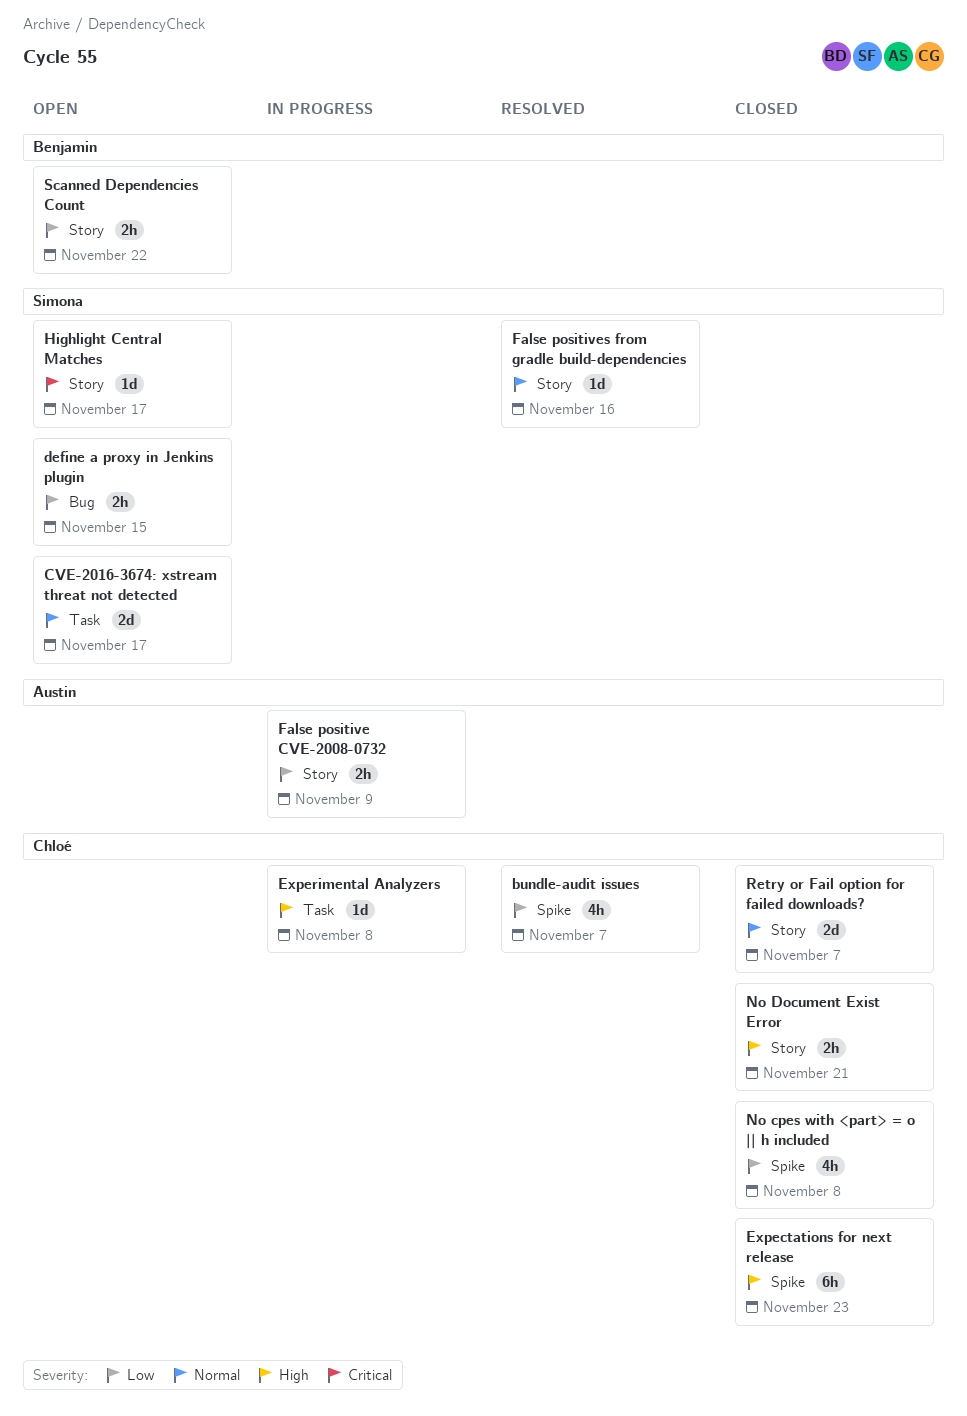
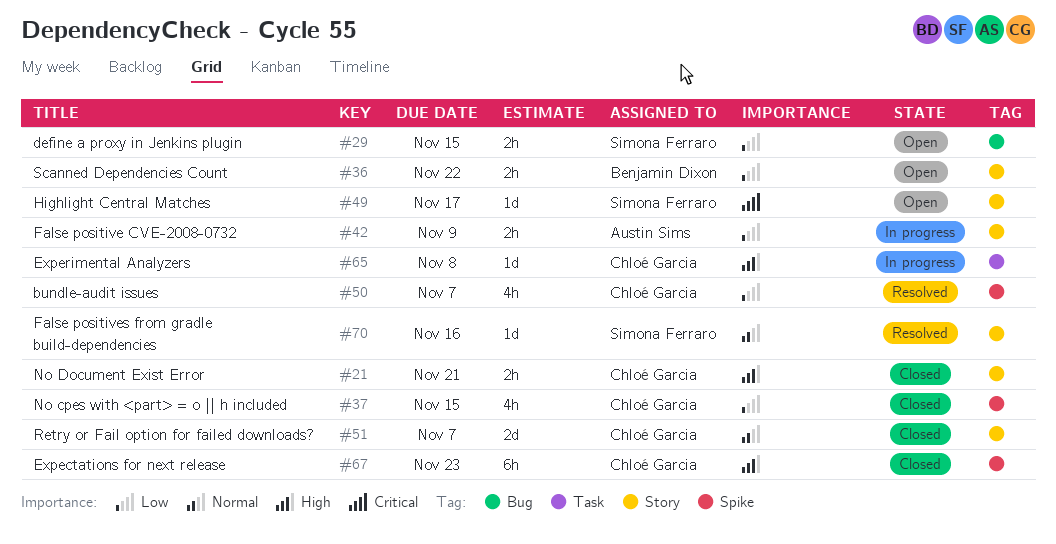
CVE-2016-3674: xstream threat not detected: present -> none
No cpes with <part> = o || h included, due: Nov 8 -> Nov 15

